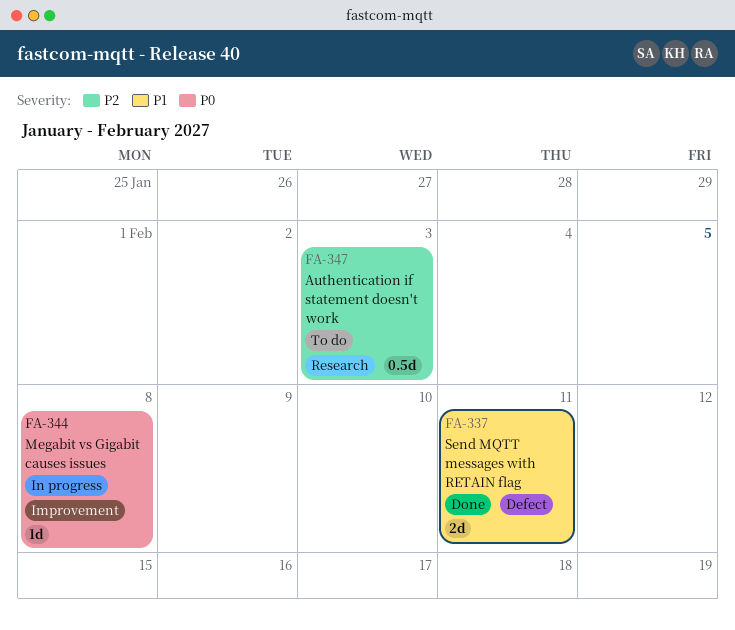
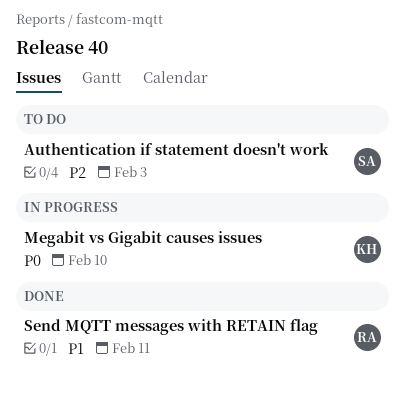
Megabit vs Gigabit causes issues, due: Feb 8 -> Feb 10

